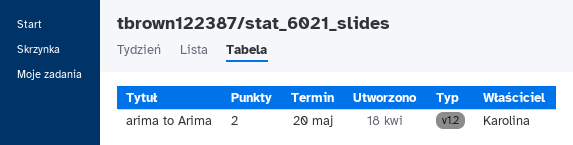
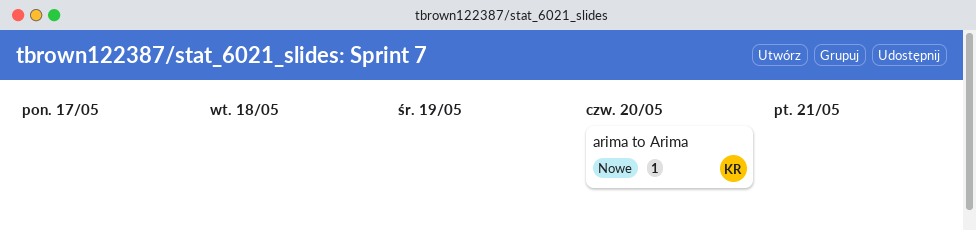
arima to Arima, estimate: 2 -> 1

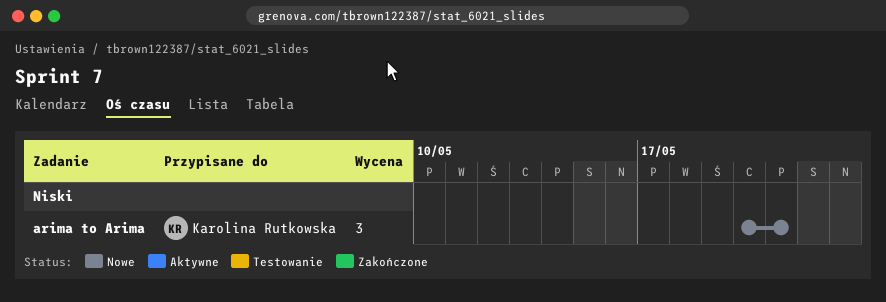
arima to Arima, estimate: 1 -> 3
arima to Arima, due: May 20 -> May 21

